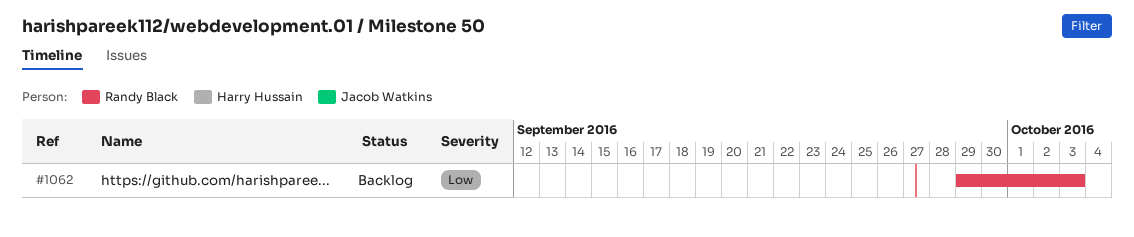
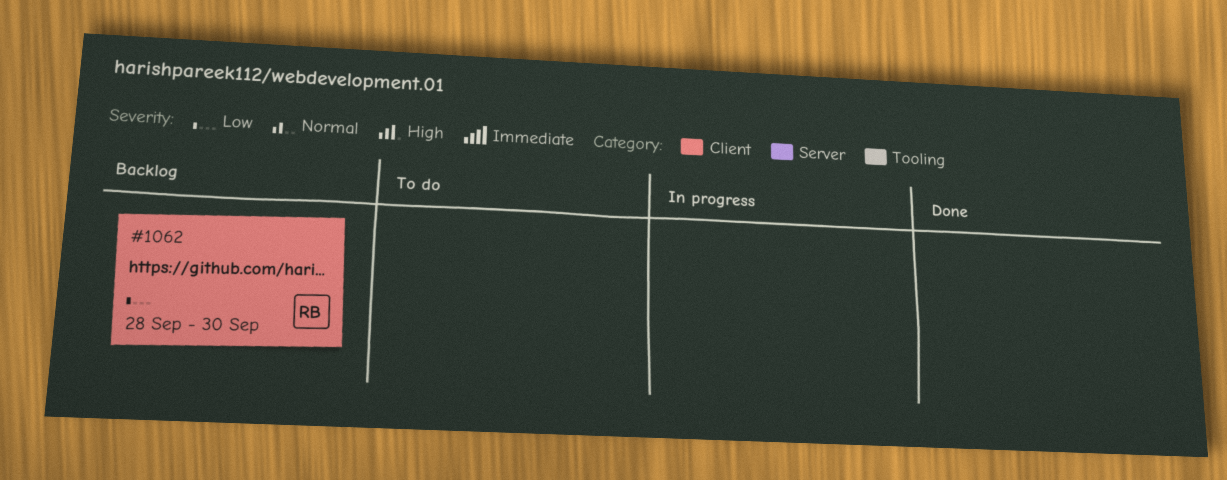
#1062, start: Sep 29 -> Sep 28
#1062, due: Oct 3 -> Sep 30

